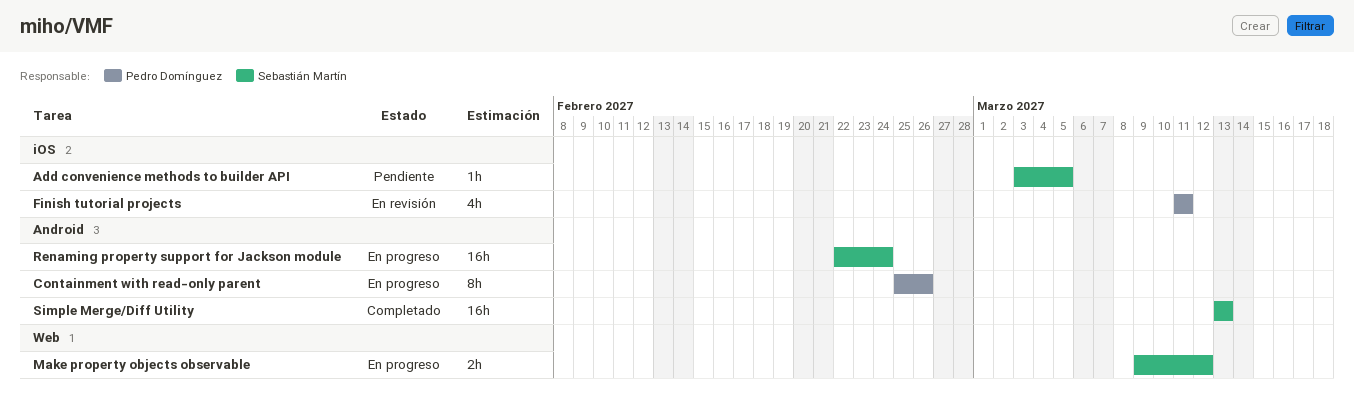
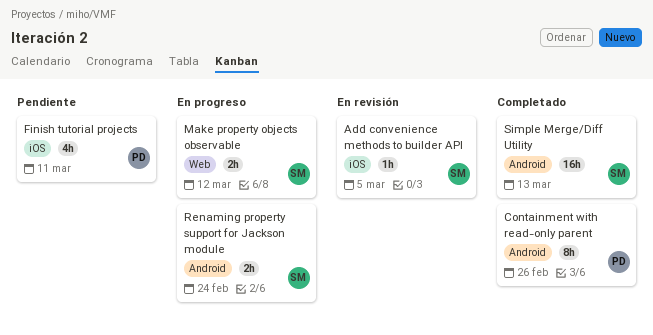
Add convenience methods to builder API, status: Pendiente -> En revisión
Containment with read-only parent, status: En progreso -> Completado
Finish tutorial projects, status: En revisión -> Pendiente
Renaming property support for Jackson module, estimate: 16h -> 2h

